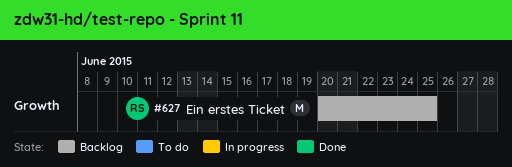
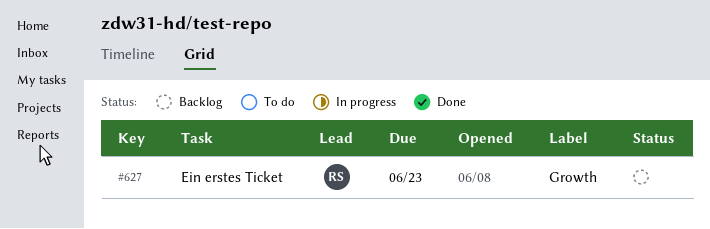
#627, due: Jun 25 -> Jun 23

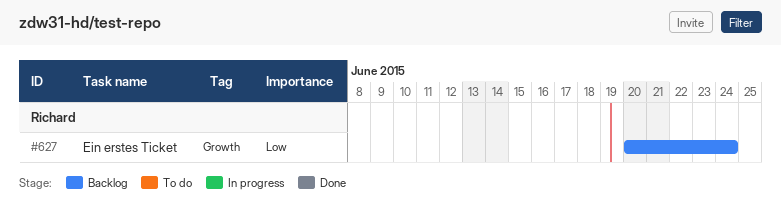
#627, due: Jun 23 -> Jun 24

